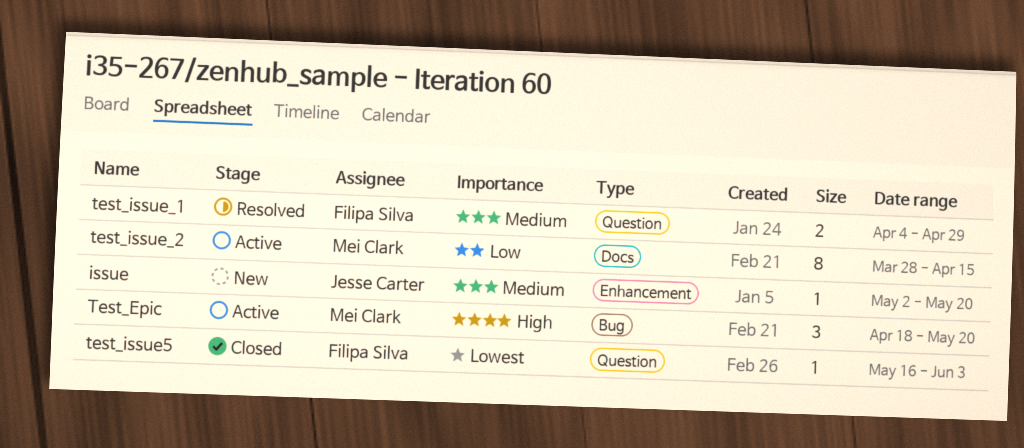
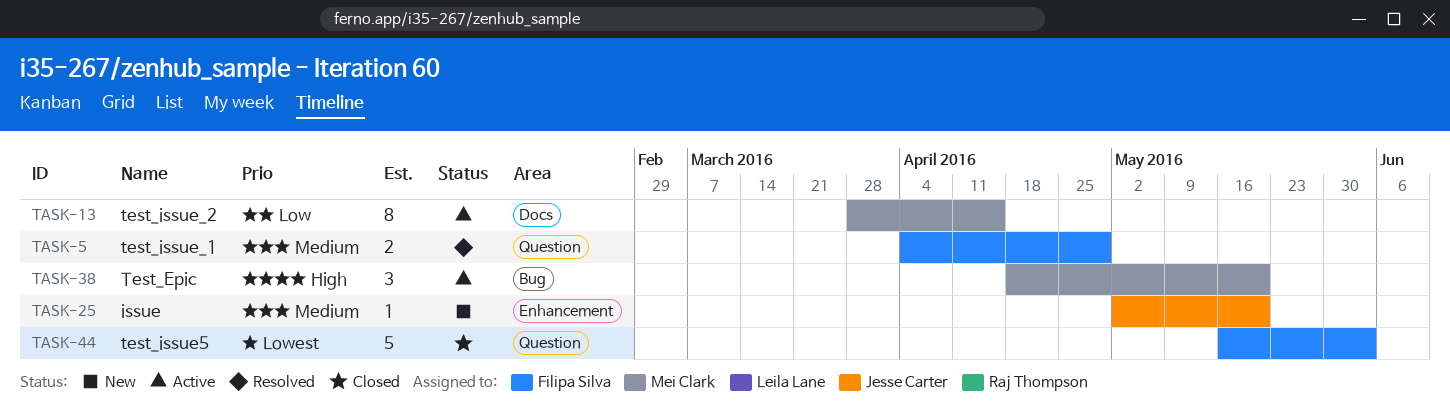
test_issue5, estimate: 1 -> 5

